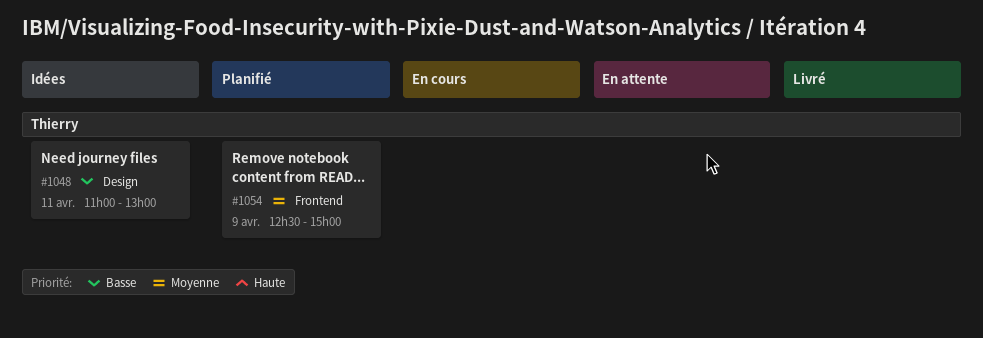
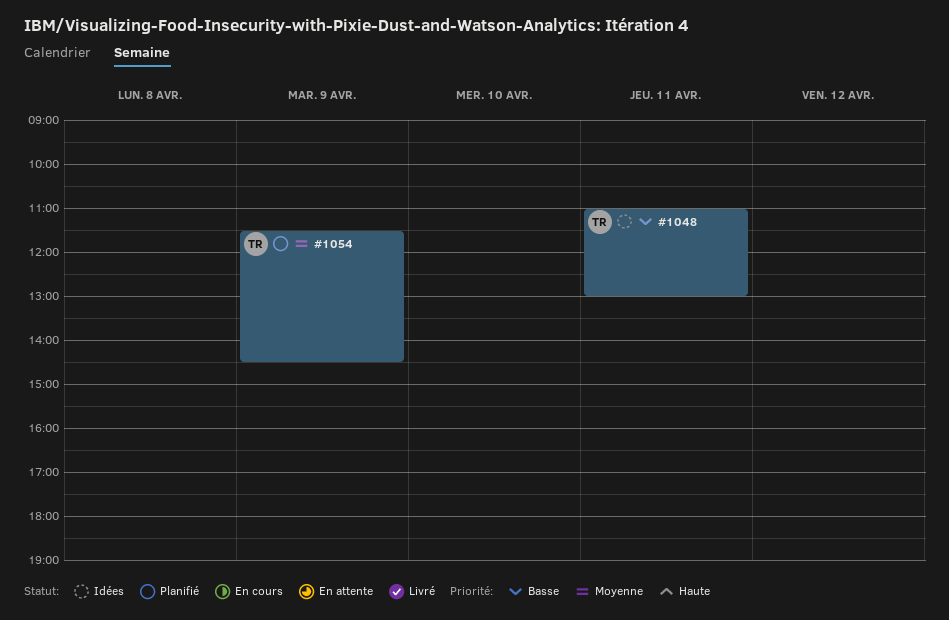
#1054, begins: 12:30 -> 11:30
#1054, ends: 15:00 -> 14:30

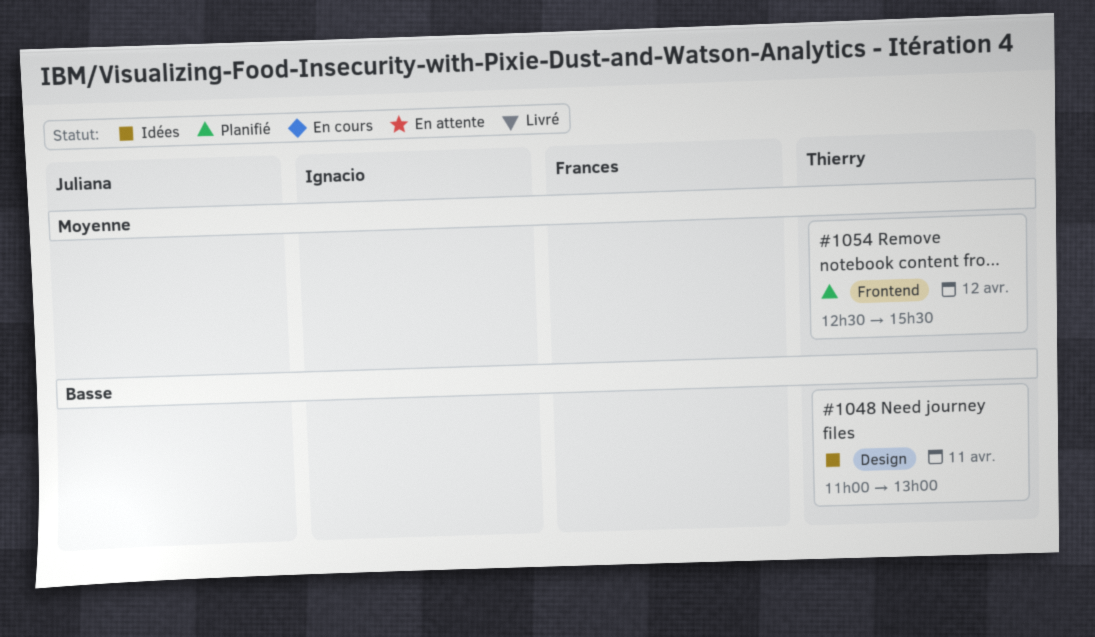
#1054, day: Apr 9 -> Apr 12
#1054, begins: 11:30 -> 12:30
#1054, ends: 14:30 -> 15:30

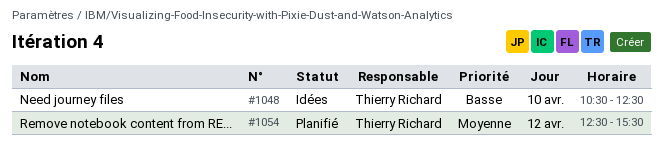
#1048, day: Apr 11 -> Apr 10
#1048, begins: 11:00 -> 10:30
#1048, ends: 13:00 -> 12:30

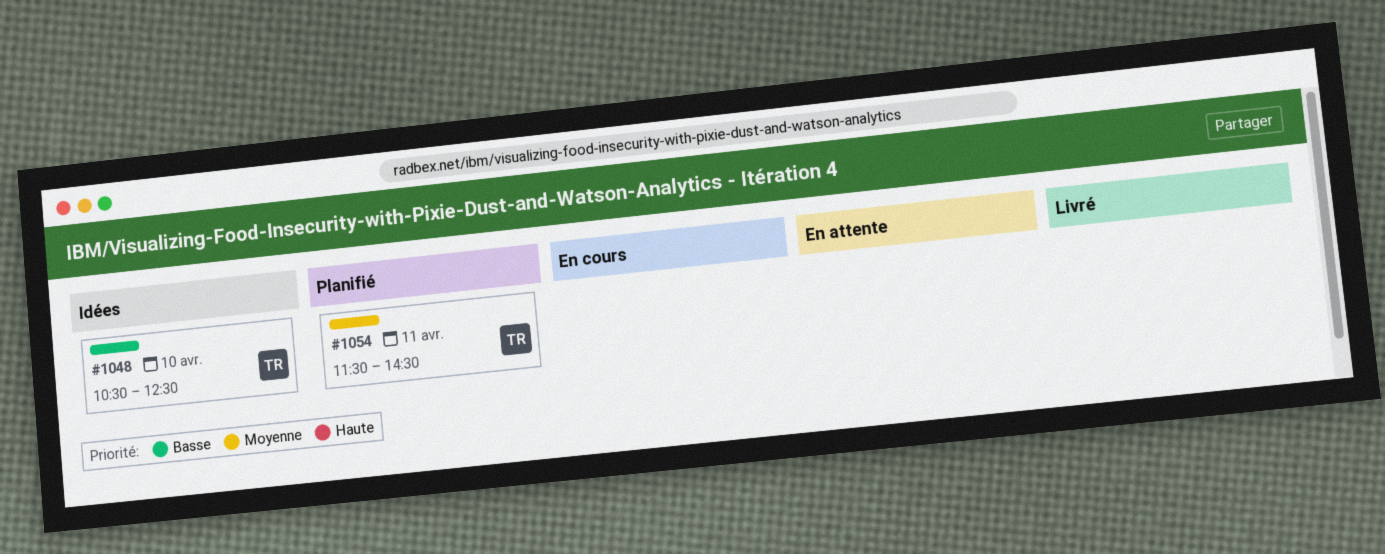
#1054, day: Apr 12 -> Apr 11
#1054, begins: 12:30 -> 11:30
#1054, ends: 15:30 -> 14:30

